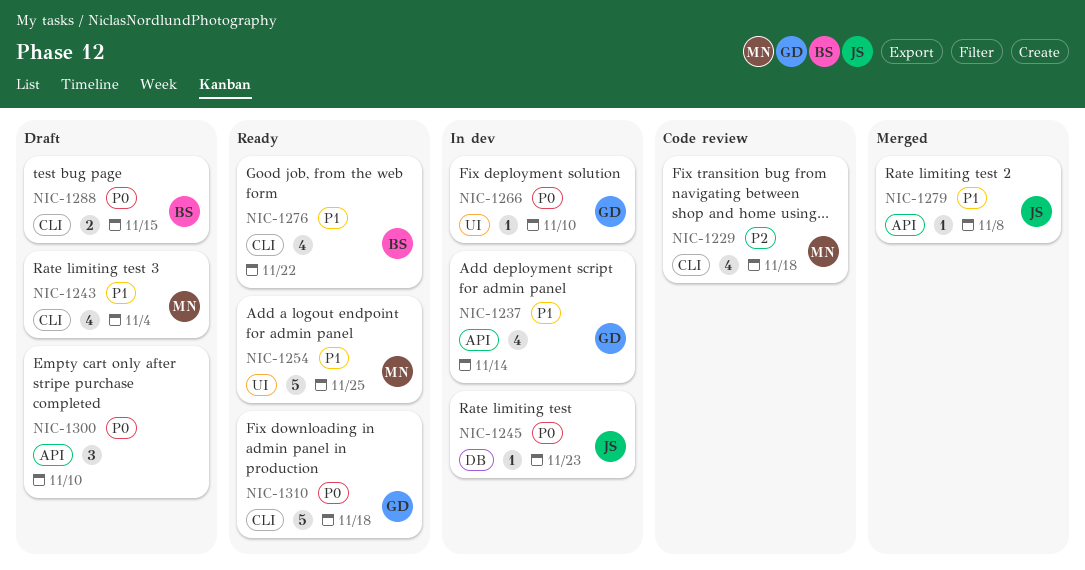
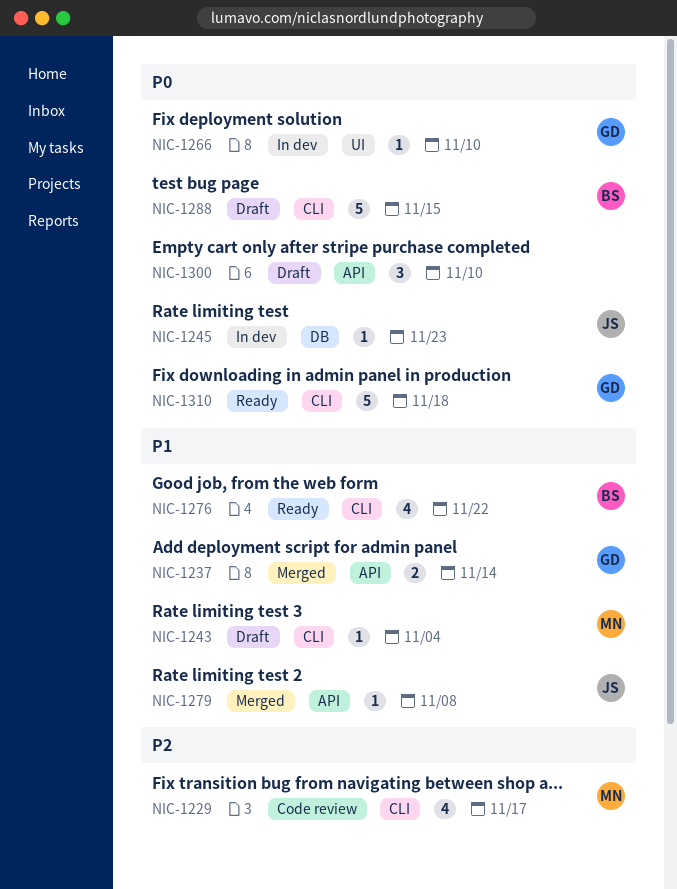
NIC-1229, due: Nov 18 -> Nov 17
NIC-1237, status: In dev -> Merged
NIC-1237, estimate: 4 -> 2
NIC-1243, estimate: 4 -> 1
NIC-1254: present -> none
NIC-1288, estimate: 2 -> 5

